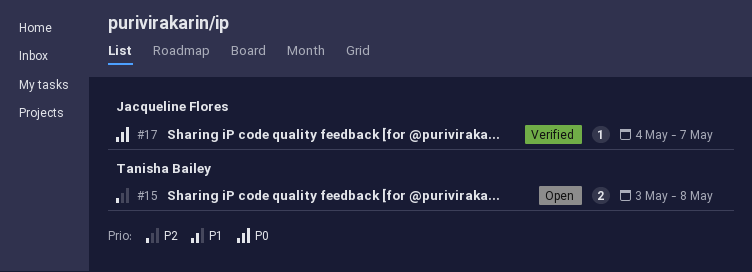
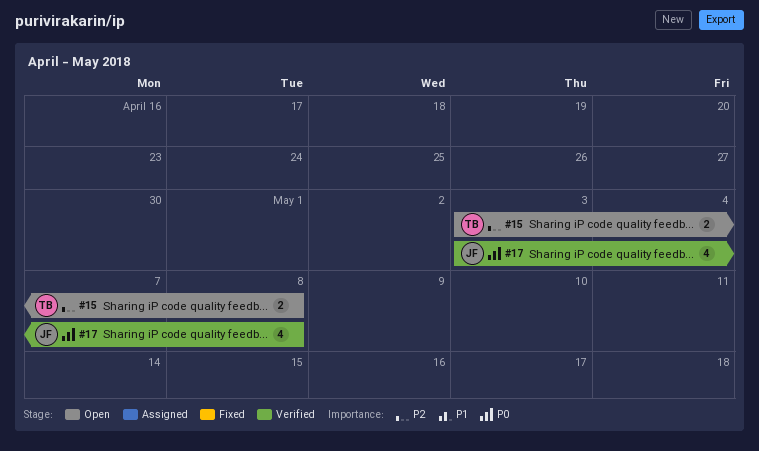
#17, estimate: 1 -> 4
#17, start: May 4 -> May 3
#17, due: May 7 -> May 8

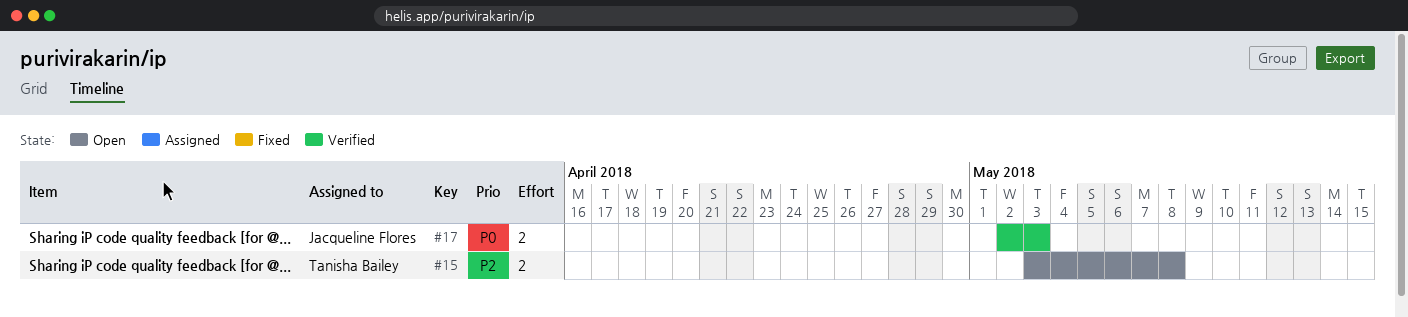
#17, estimate: 4 -> 2
#17, start: May 3 -> May 2
#17, due: May 8 -> May 3

